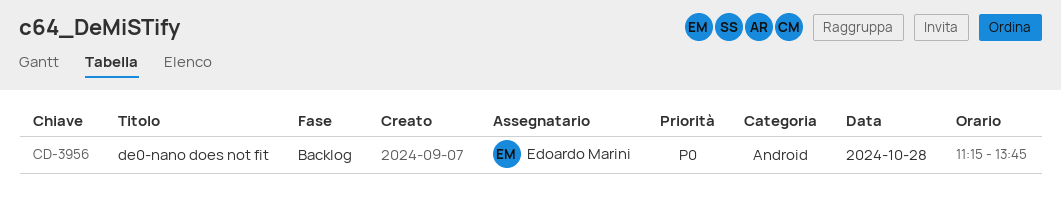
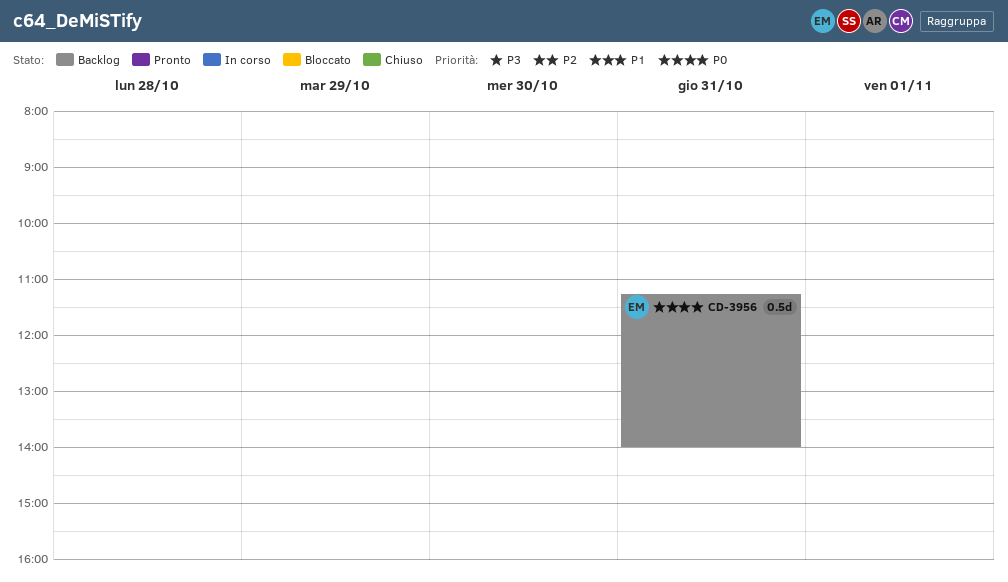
CD-3956, day: Oct 28 -> Oct 31
CD-3956, ends: 13:45 -> 14:00

